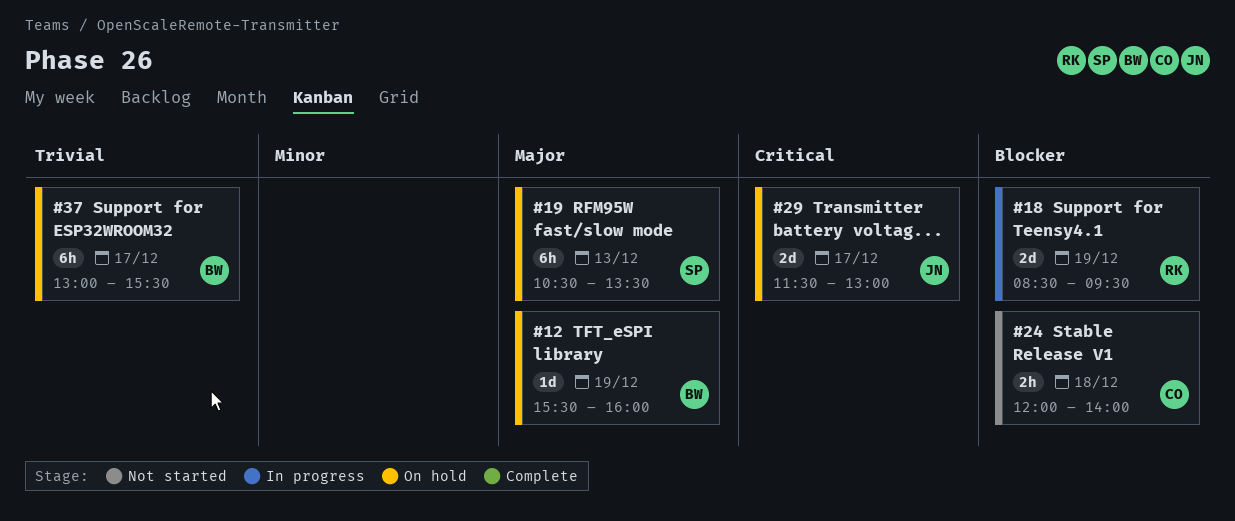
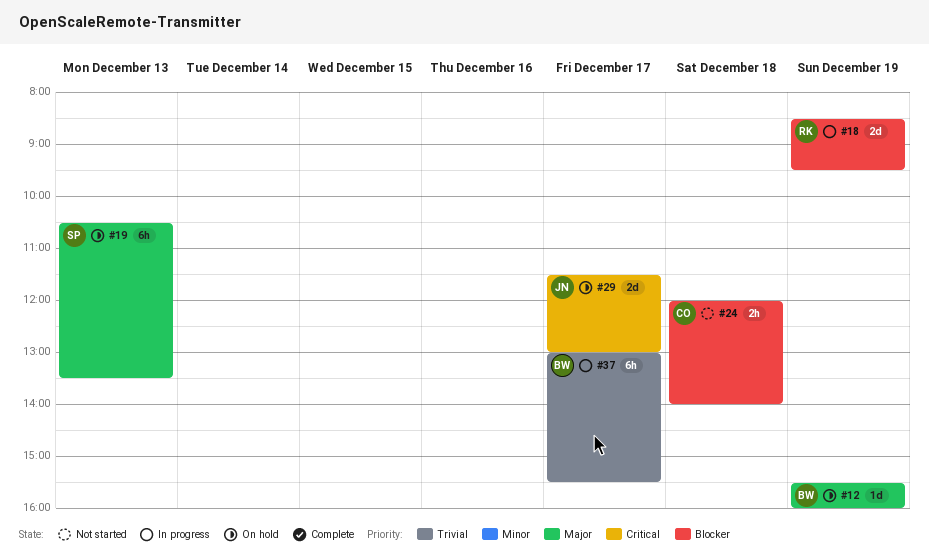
#37, status: On hold -> In progress

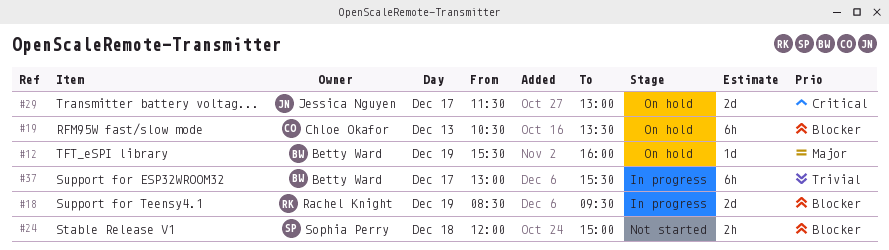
#19, owner: Sophia Perry -> Chloe Okafor
#19, priority: Major -> Blocker
#24, owner: Chloe Okafor -> Sophia Perry
#24, ends: 14:00 -> 15:00

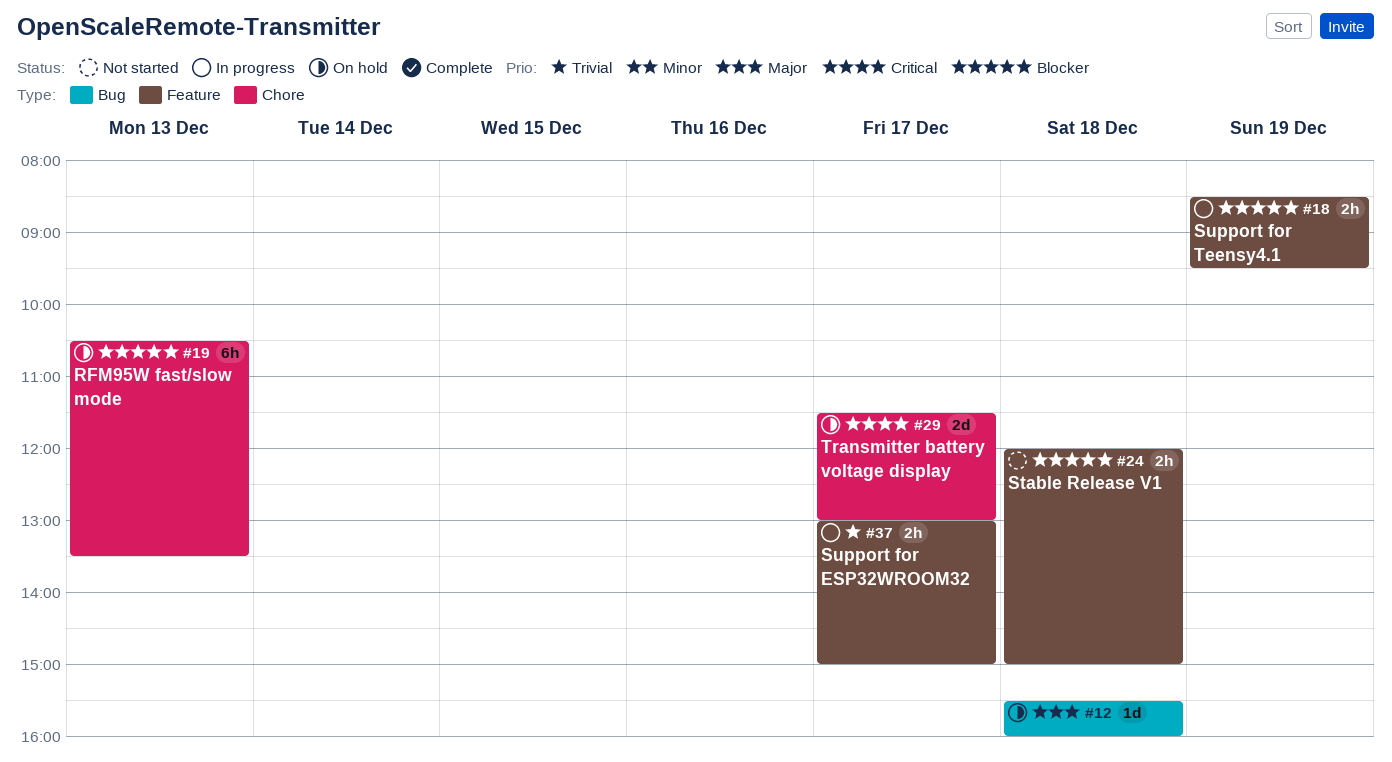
#12, day: Dec 19 -> Dec 18
#18, estimate: 2d -> 2h
#37, estimate: 6h -> 2h
#37, ends: 15:30 -> 15:00

